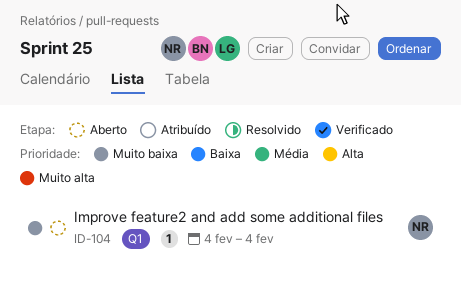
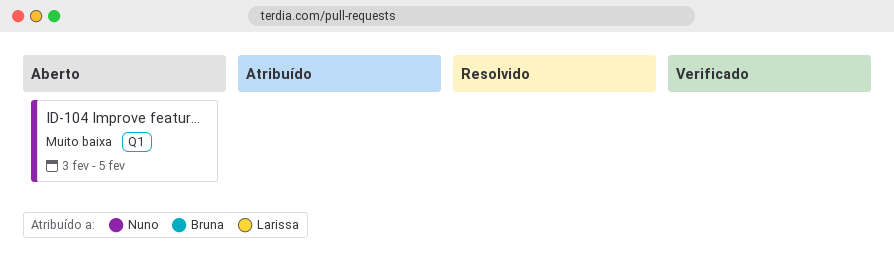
ID-104, start: Feb 4 -> Feb 3
ID-104, due: Feb 4 -> Feb 5

